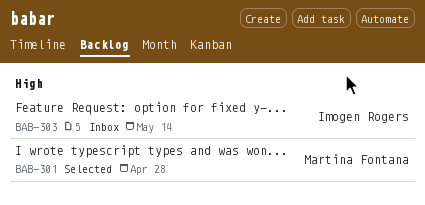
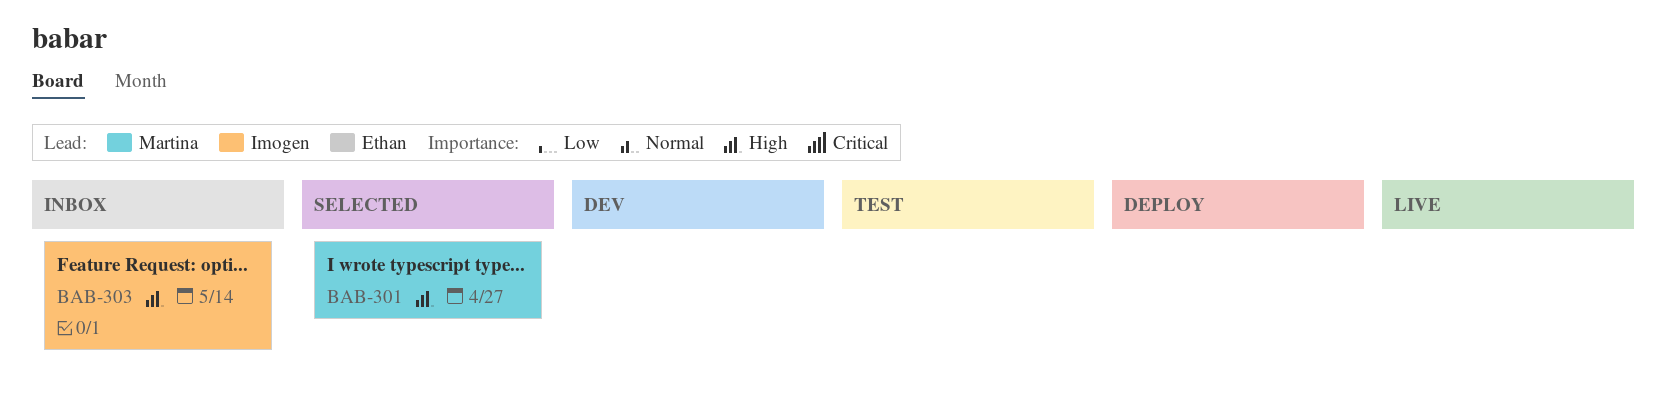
BAB-301, due: Apr 28 -> Apr 27

